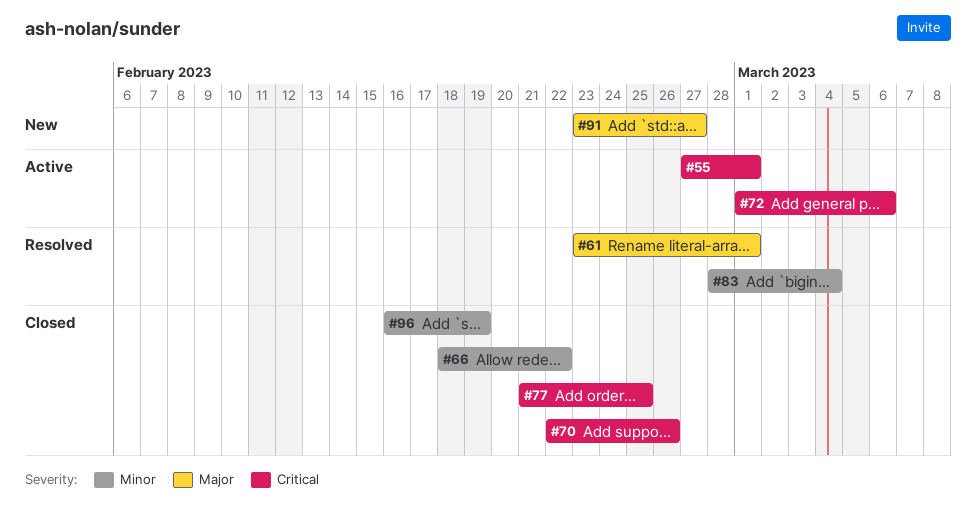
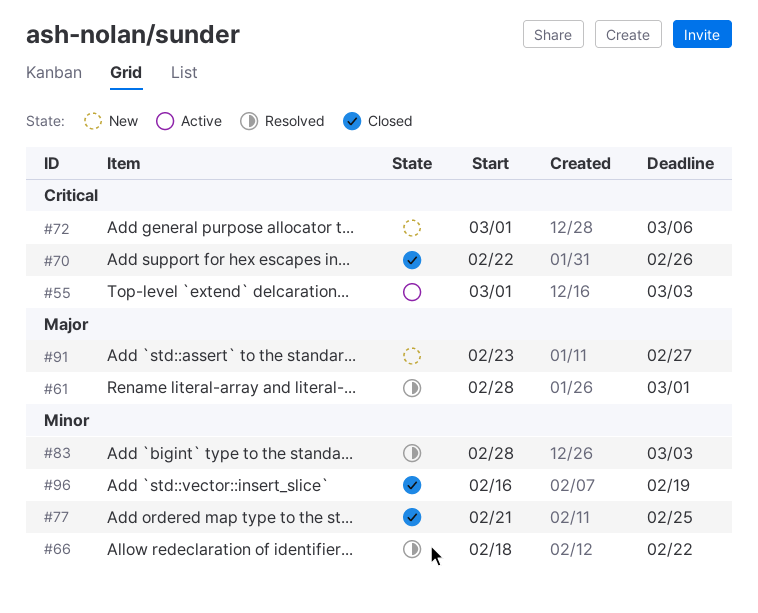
#55, start: Feb 27 -> Mar 1
#55, due: Mar 1 -> Mar 3
#61, start: Feb 23 -> Feb 28
#66, status: Closed -> Resolved
#72, status: Active -> New
#77, priority: Critical -> Minor
#83, due: Mar 4 -> Mar 3

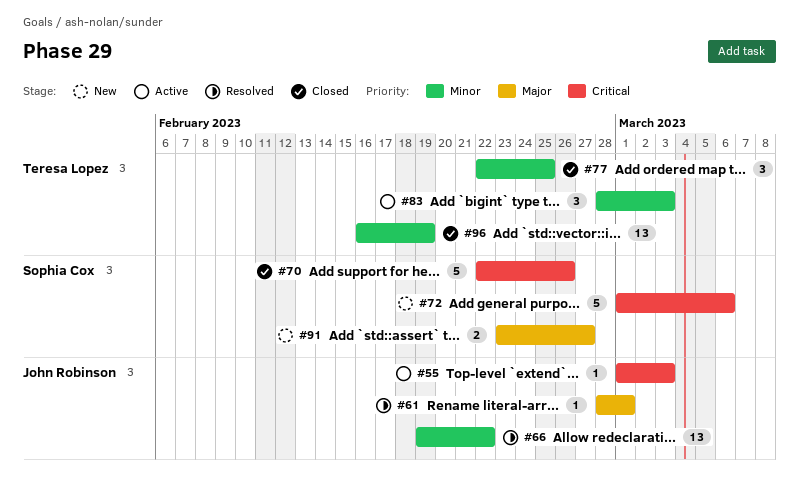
#66, start: Feb 18 -> Feb 19
#77, start: Feb 21 -> Feb 22
#83, status: Resolved -> Active

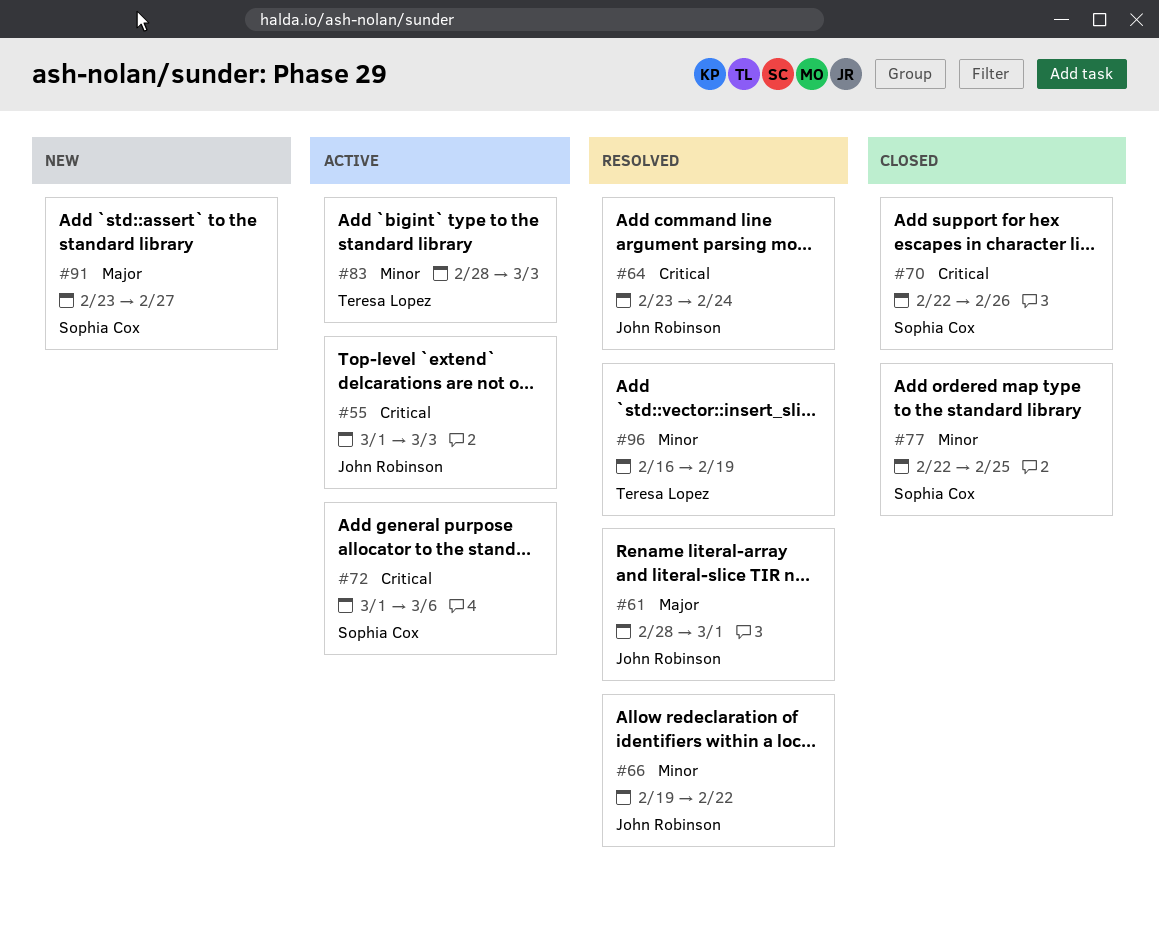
#64: none -> present
#72, status: New -> Active
#77, owner: Teresa Lopez -> Sophia Cox
#96, status: Closed -> Resolved

